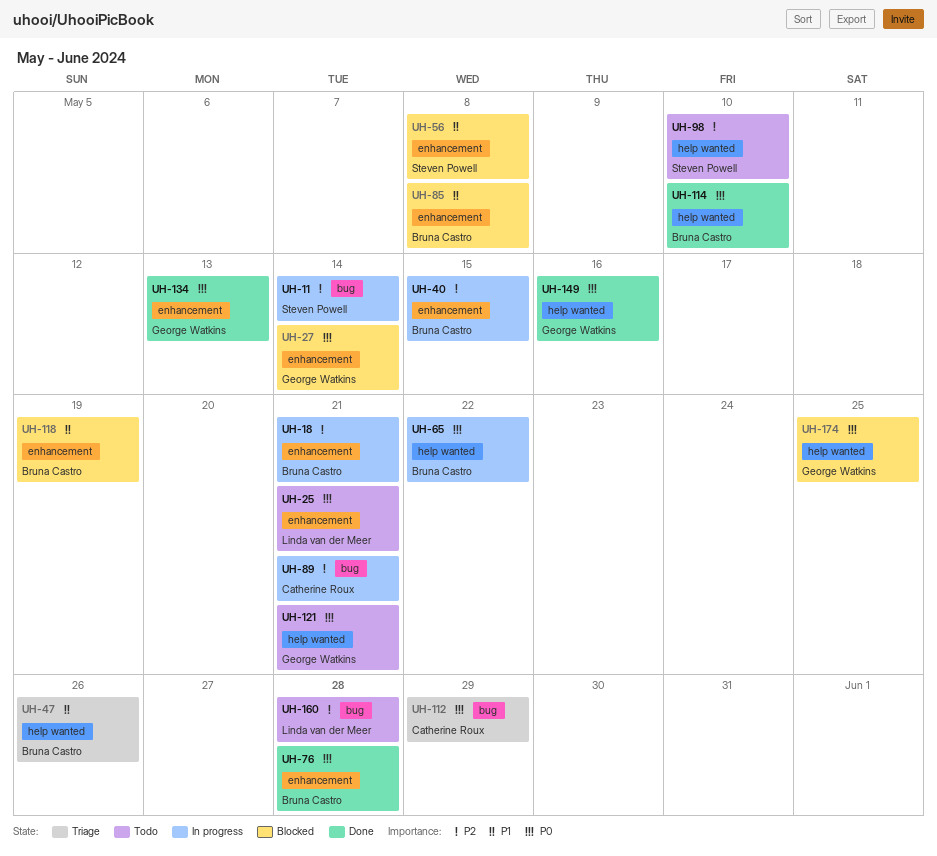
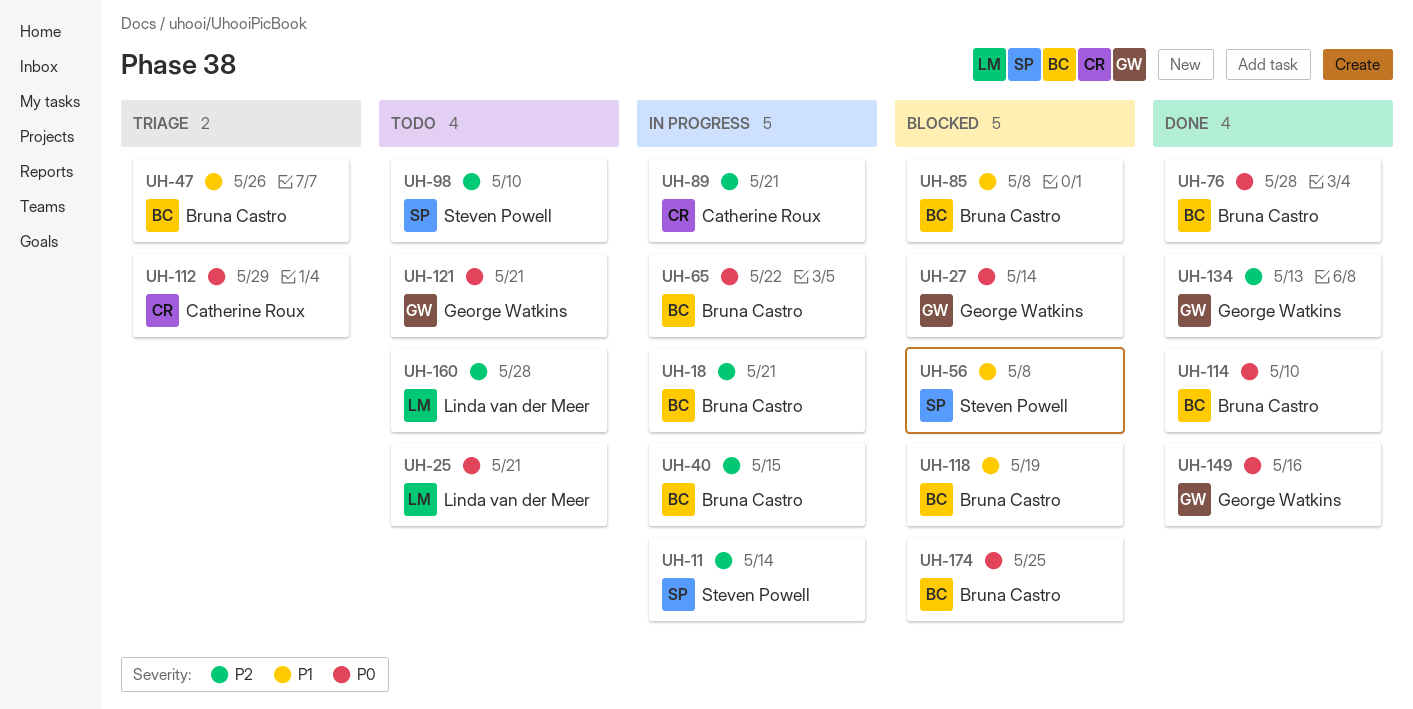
UH-134, priority: P0 -> P2
UH-174, owner: George Watkins -> Bruna Castro

